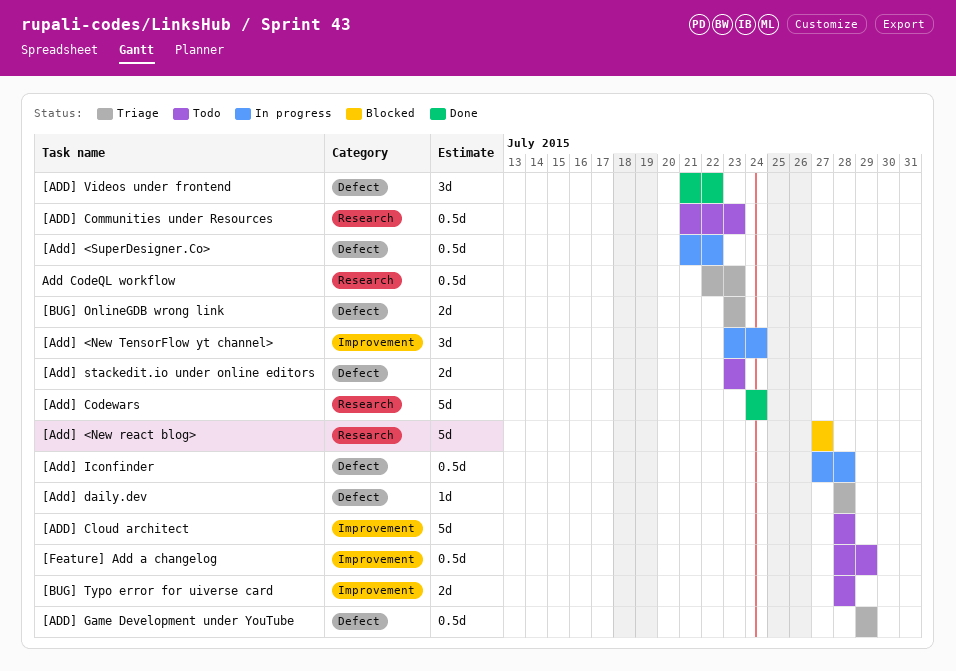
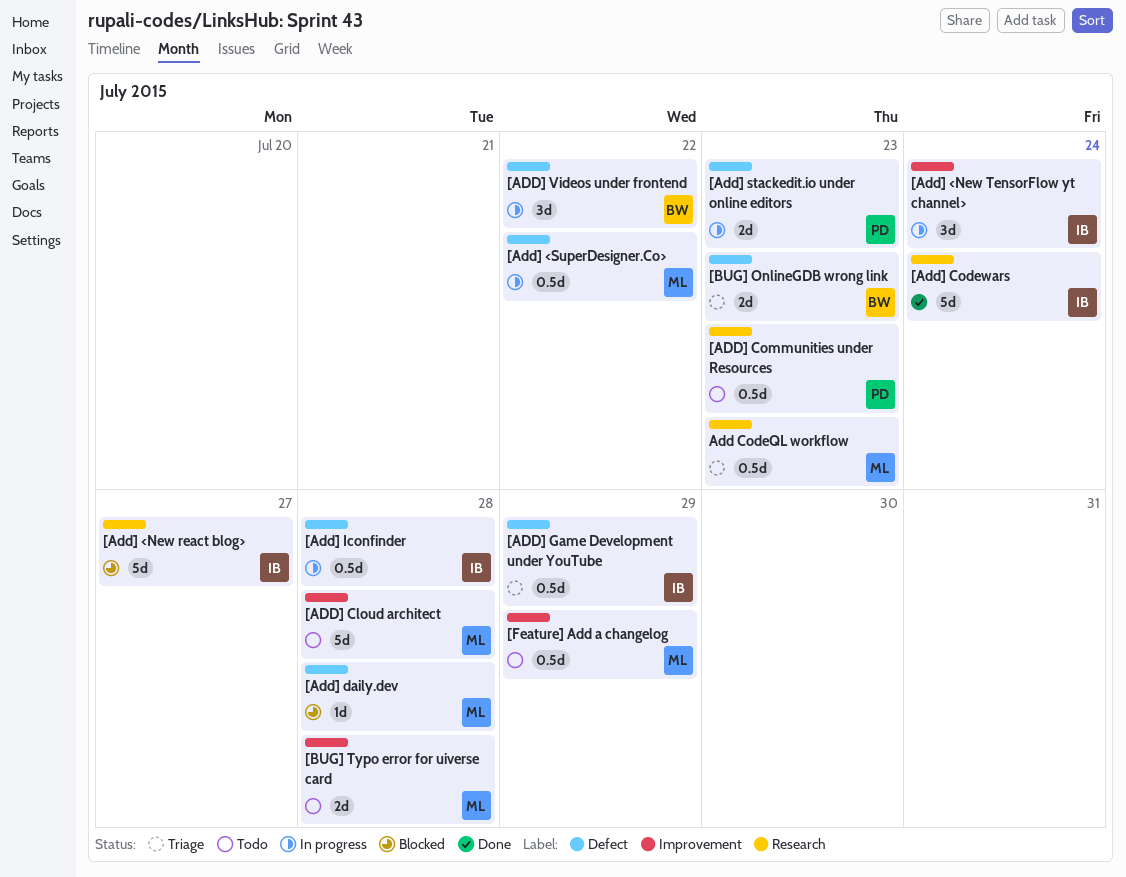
[Add] daily.dev, status: Triage -> Blocked
[Add] stackedit.io under online editors, status: Todo -> In progress
[ADD] Videos under frontend, status: Done -> In progress

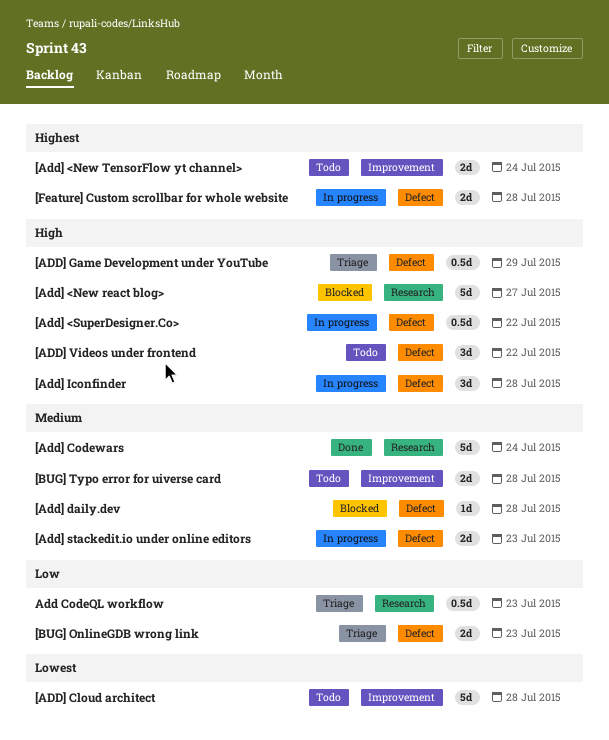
[Add] <New TensorFlow yt channel>, status: In progress -> Todo
[Add] <New TensorFlow yt channel>, estimate: 3d -> 2d
[ADD] Communities under Resources: present -> none
[Add] Iconfinder, estimate: 0.5d -> 3d
[ADD] Videos under frontend, status: In progress -> Todo
[Feature] Add a changelog: present -> none
[Feature] Custom scrollbar for whole website: none -> present

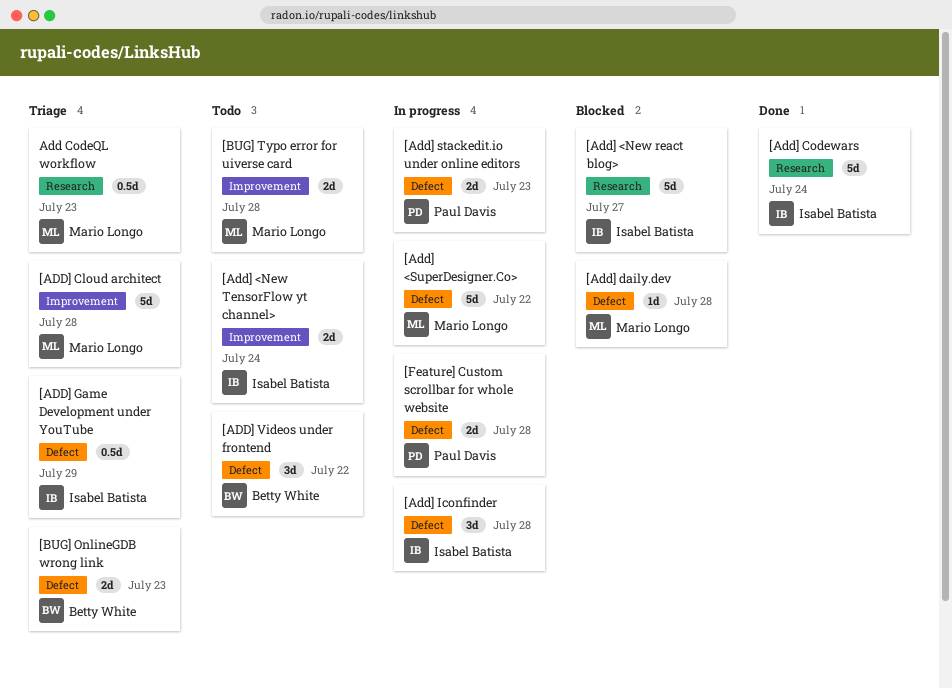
[Add] <SuperDesigner.Co>, estimate: 0.5d -> 5d
[ADD] Cloud architect, status: Todo -> Triage

